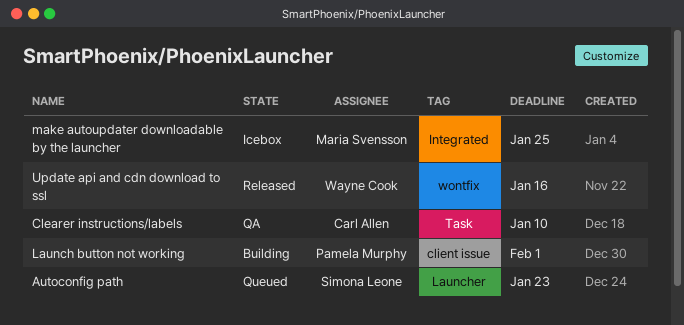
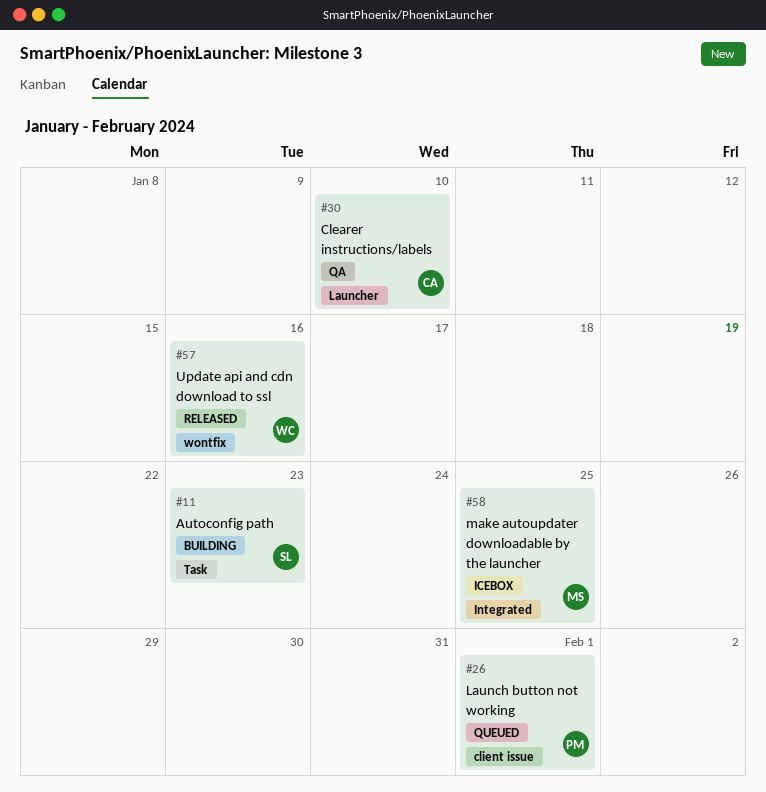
Autoconfig path, status: Queued -> Building
Autoconfig path, label: Launcher -> Task
Clearer instructions/labels, label: Task -> Launcher
Launch button not working, status: Building -> Queued

